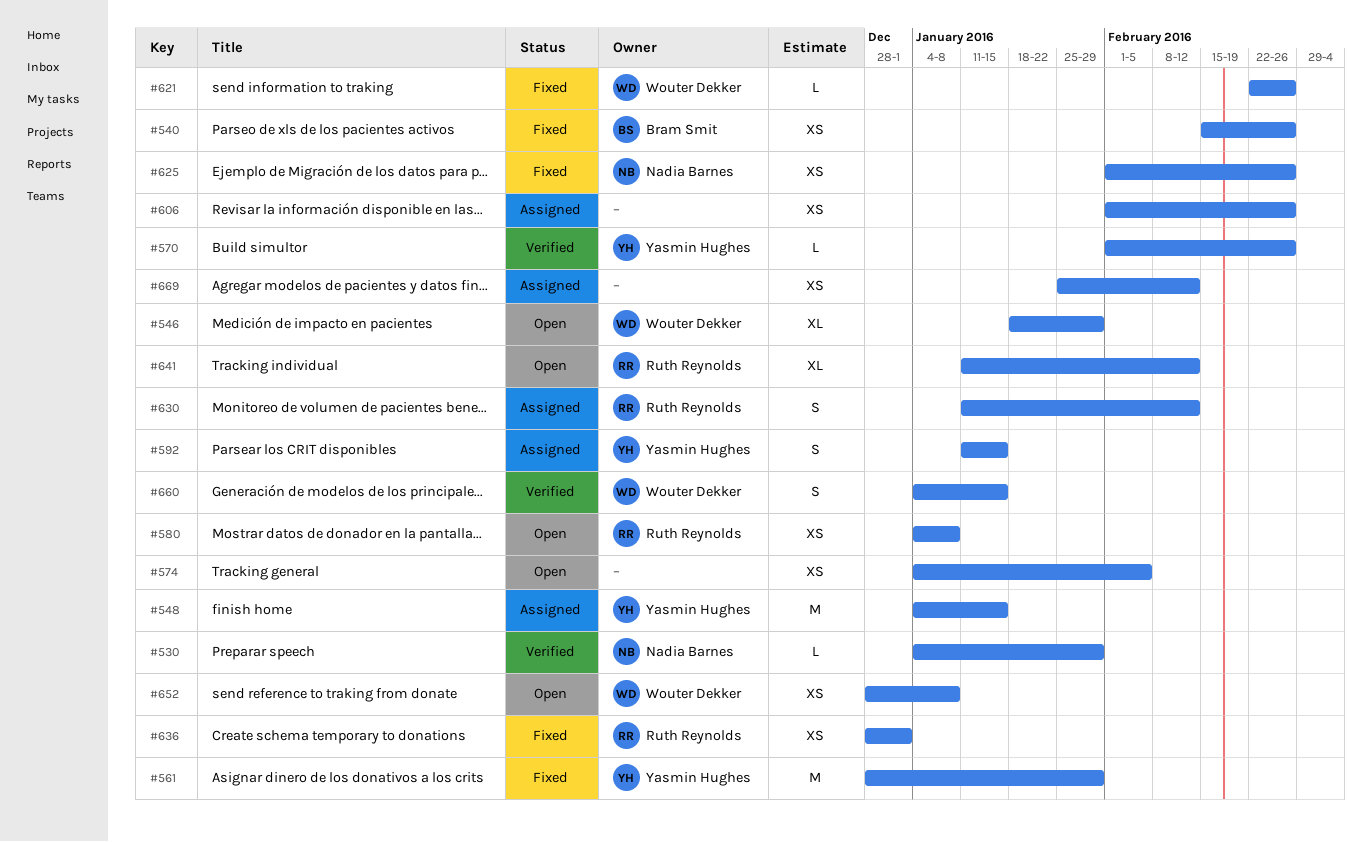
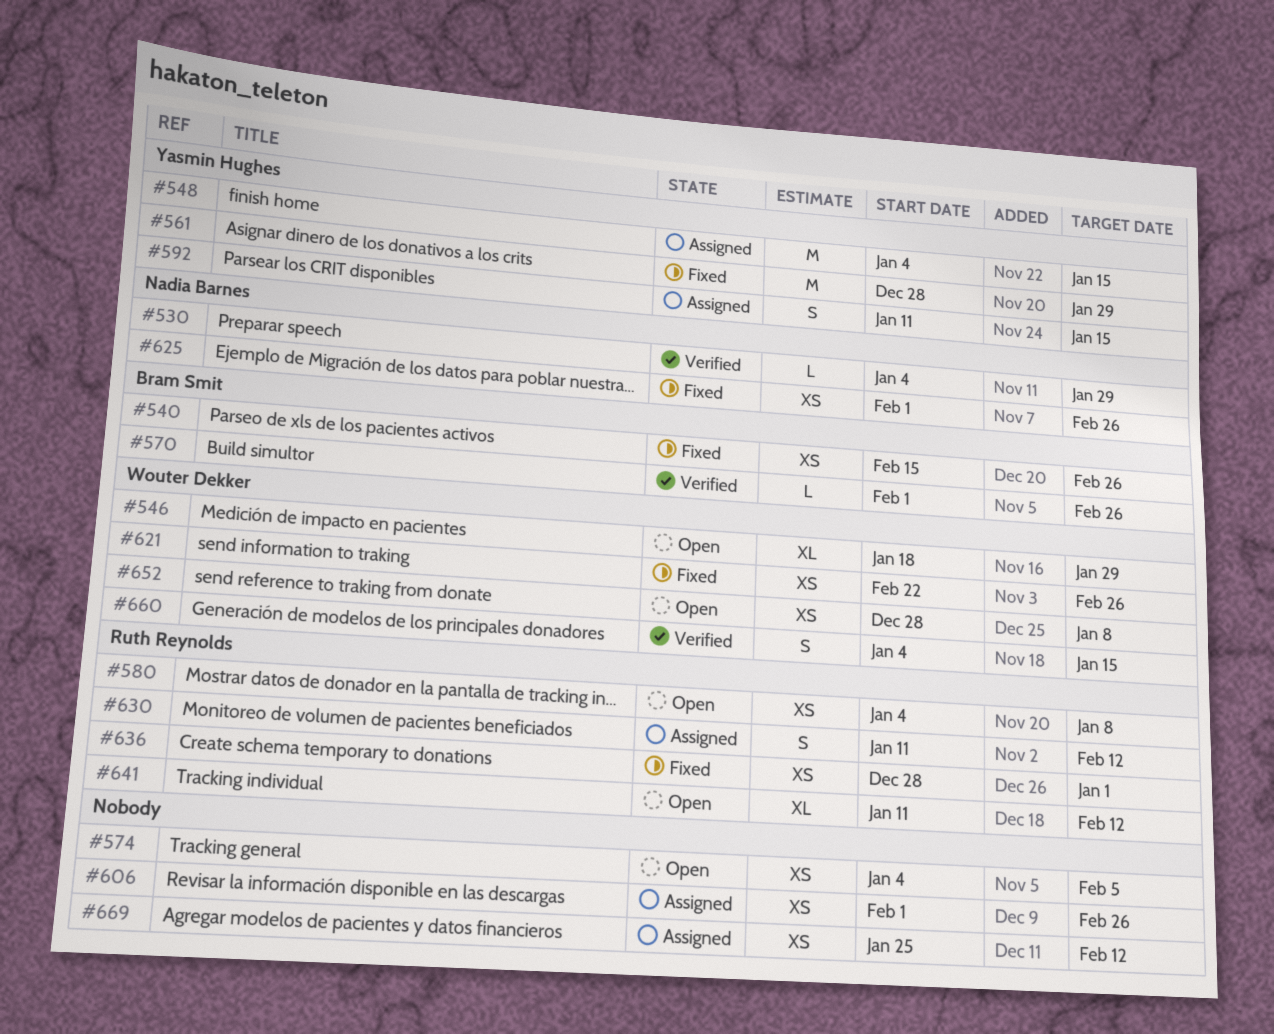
#570, owner: Yasmin Hughes -> Bram Smit
#621, estimate: L -> XS

